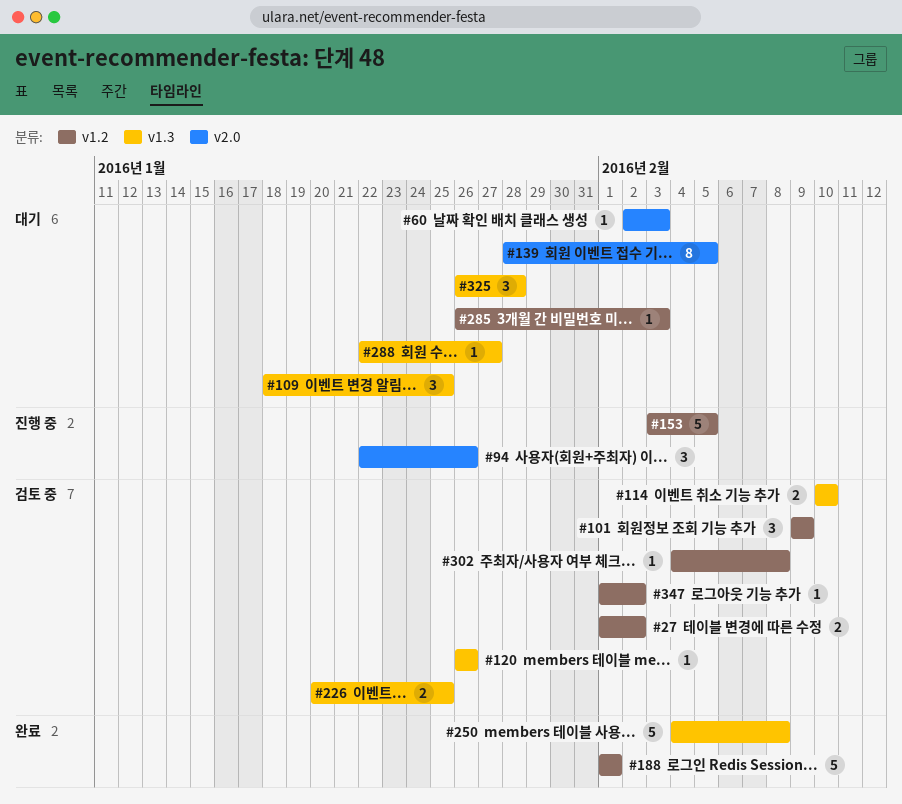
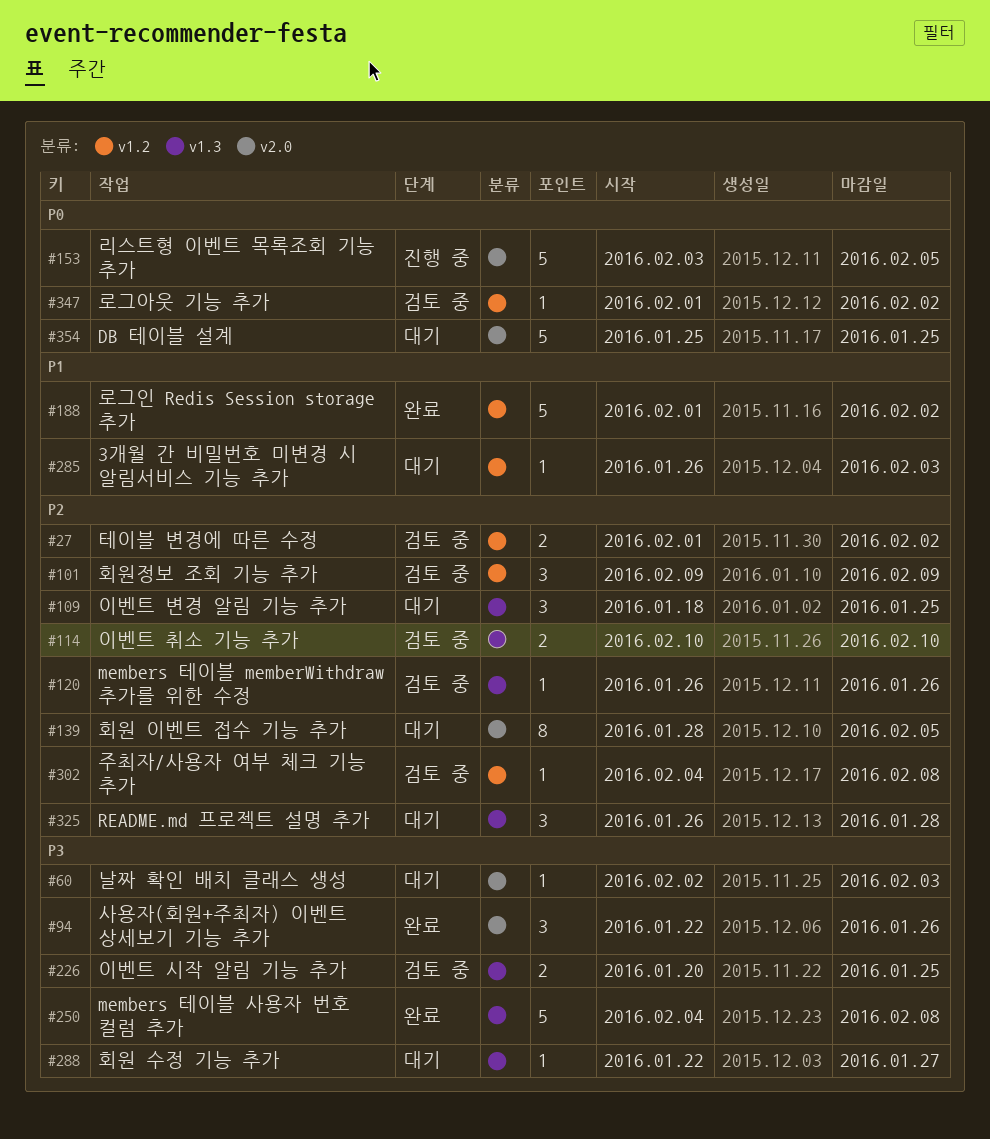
#94, status: 진행 중 -> 완료
#153, label: v1.2 -> v2.0
#188, due: Feb 1 -> Feb 2
#354: none -> present

